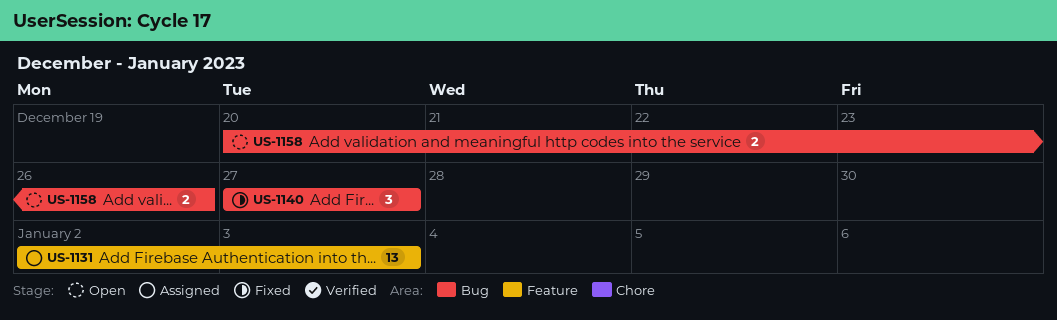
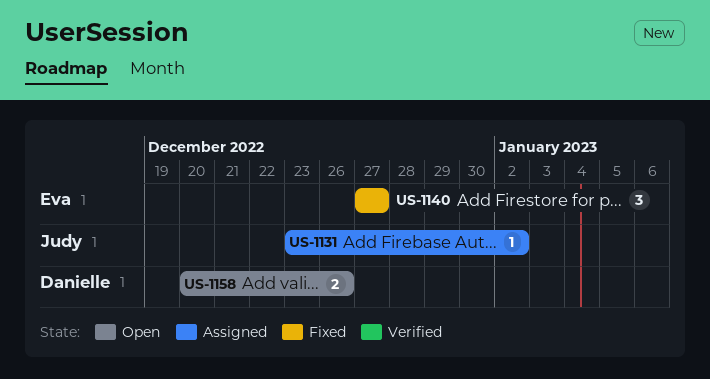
US-1131, estimate: 13 -> 1
US-1131, start: Jan 2 -> Dec 23
US-1131, due: Jan 3 -> Jan 2

